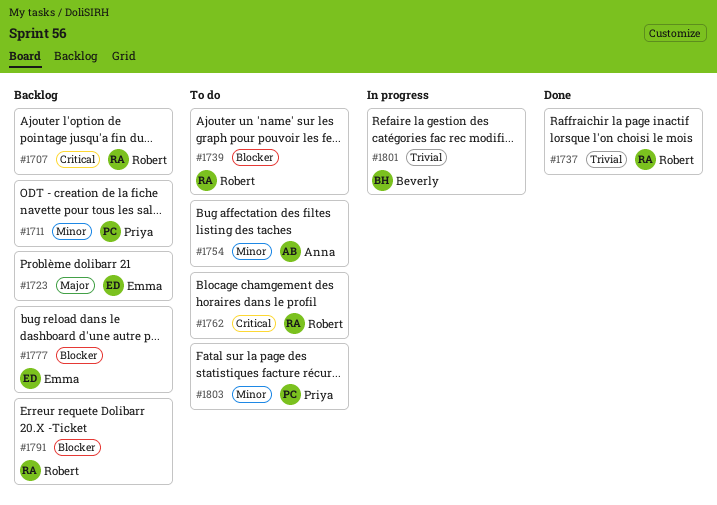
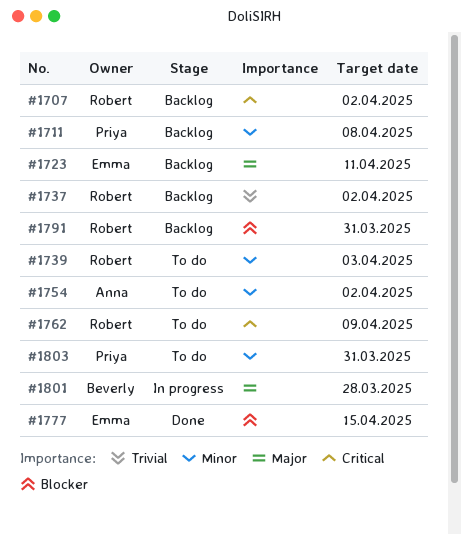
#1737, status: Done -> Backlog
#1739, priority: Blocker -> Minor
#1777, status: Backlog -> Done
#1801, priority: Trivial -> Major

